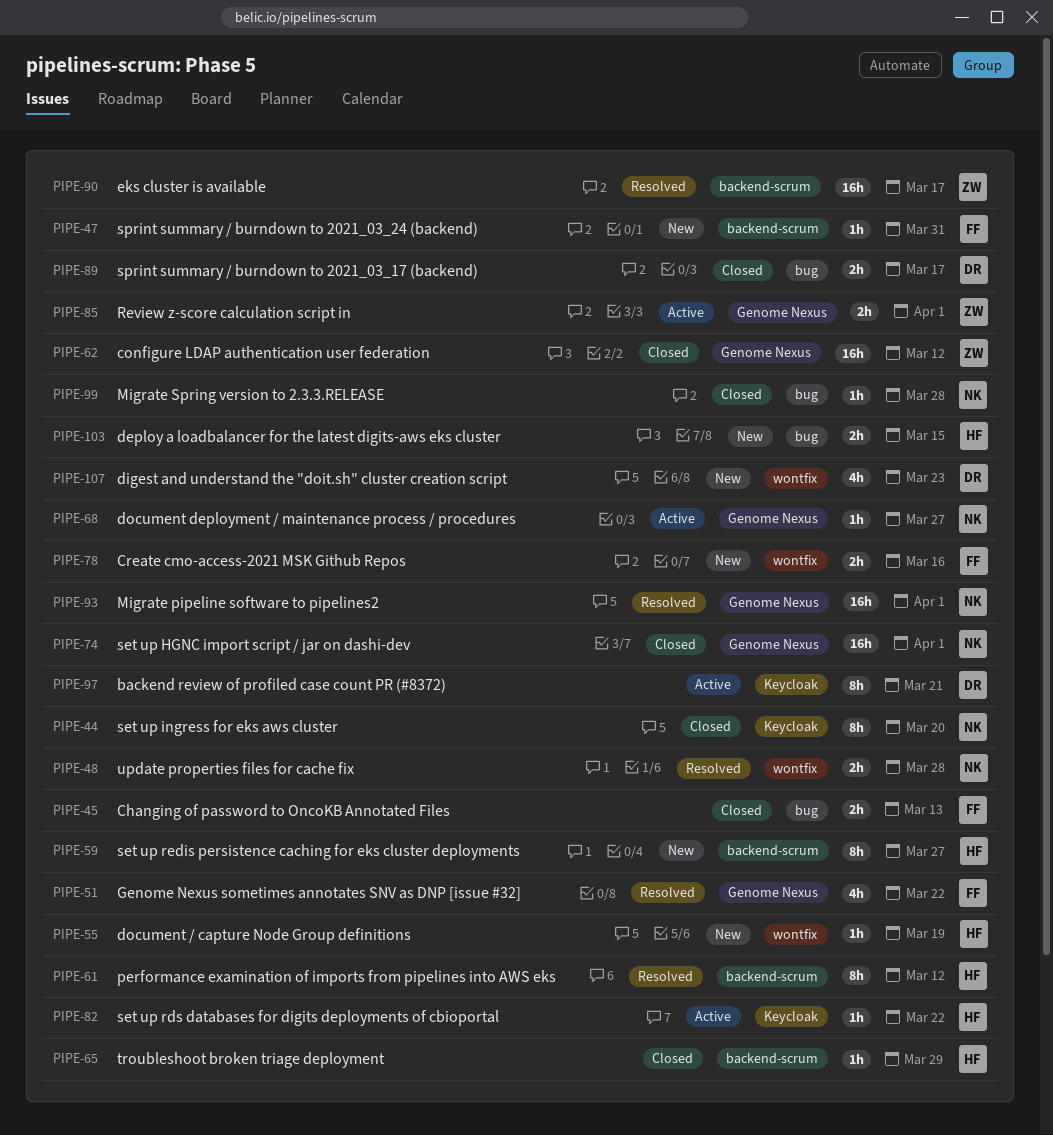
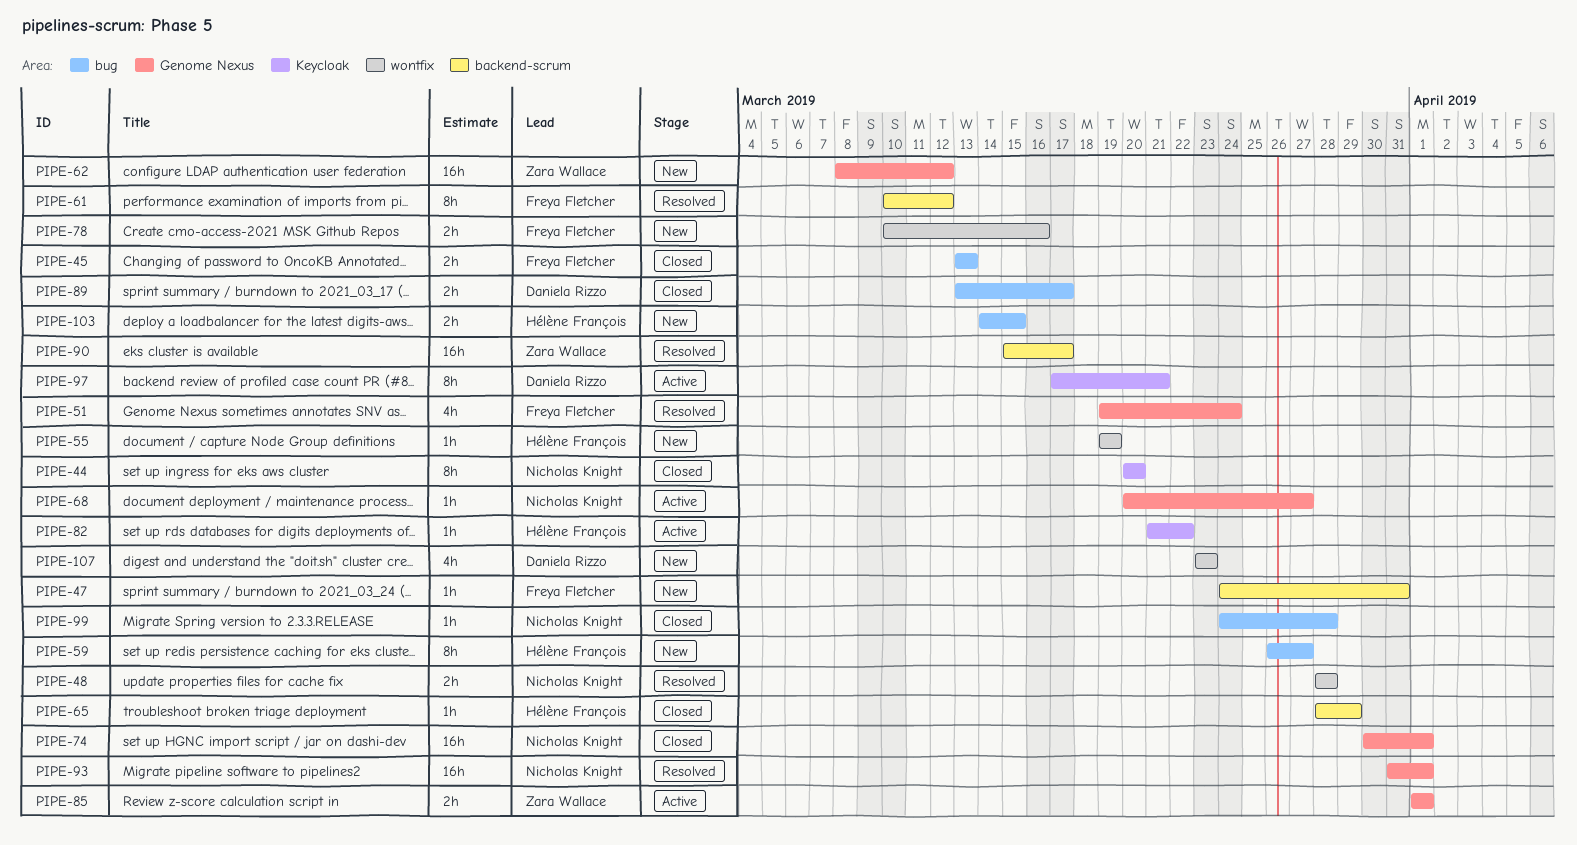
PIPE-51, due: Mar 22 -> Mar 24
PIPE-59, label: backend-scrum -> bug
PIPE-61, owner: Hélène François -> Freya Fletcher
PIPE-62, status: Closed -> New

